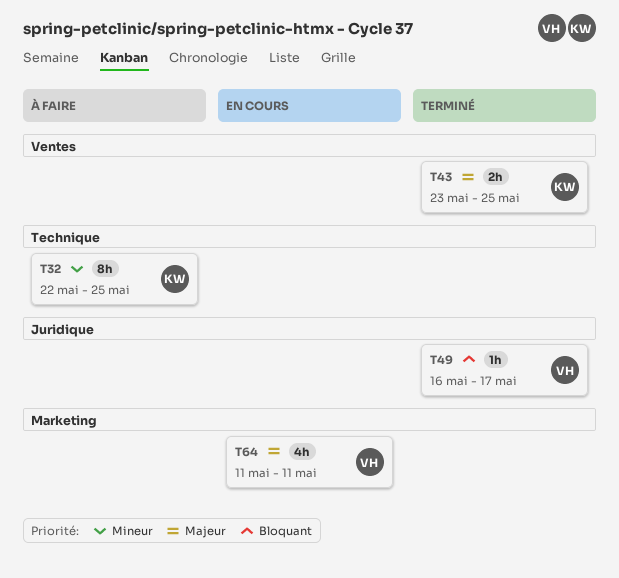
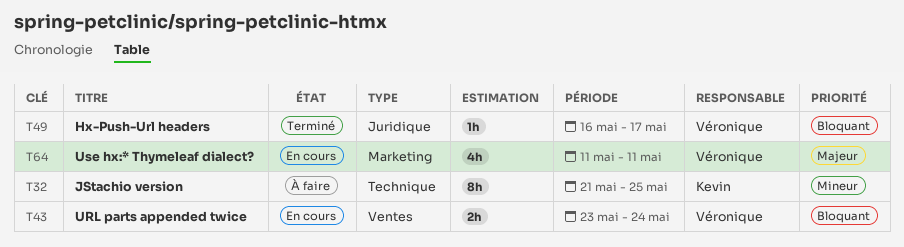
T32, start: May 22 -> May 21
T43, status: Terminé -> En cours
T43, owner: Kevin -> Véronique
T43, priority: Majeur -> Bloquant
T43, due: May 25 -> May 24

